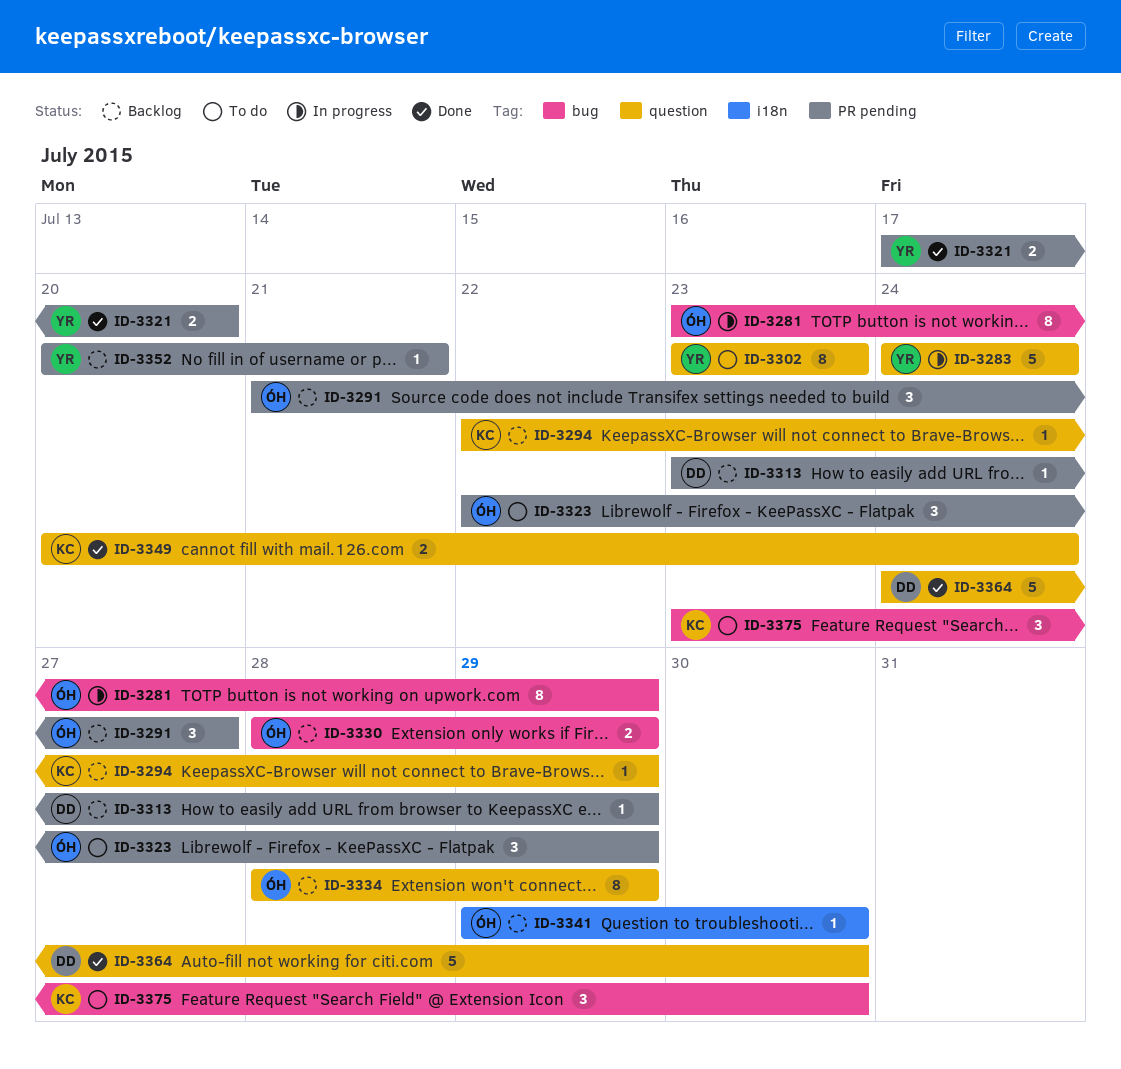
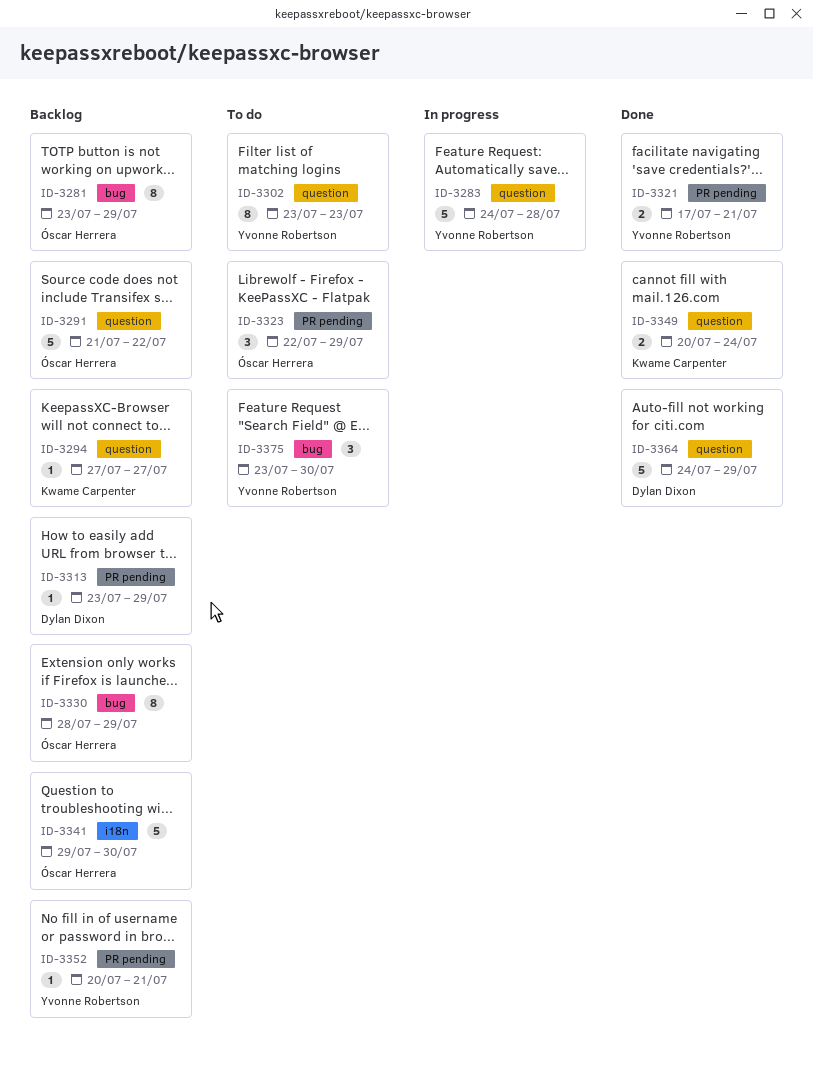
ID-3281, status: In progress -> Backlog
ID-3283, due: Jul 24 -> Jul 28
ID-3291, label: PR pending -> question
ID-3291, estimate: 3 -> 5
ID-3291, due: Jul 27 -> Jul 22
ID-3294, start: Jul 22 -> Jul 27
ID-3294, due: Jul 29 -> Jul 27
ID-3321, due: Jul 20 -> Jul 21
ID-3330, estimate: 2 -> 8
ID-3334: present -> none
ID-3341, estimate: 1 -> 5
ID-3364, due: Jul 30 -> Jul 29
ID-3375, owner: Kwame Carpenter -> Yvonne Robertson

